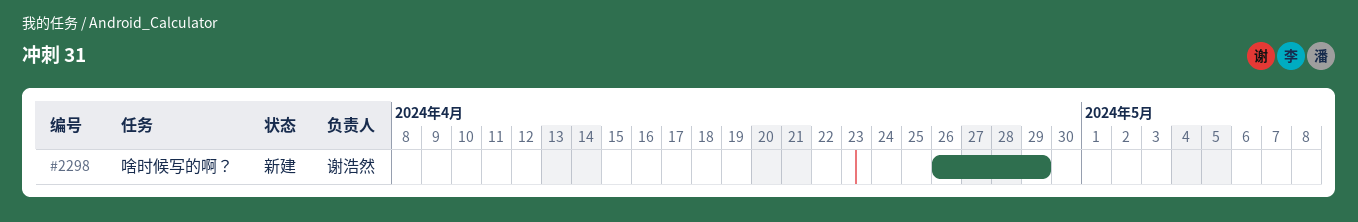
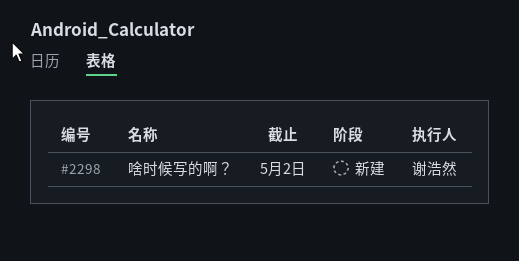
#2298, due: Apr 29 -> May 2

